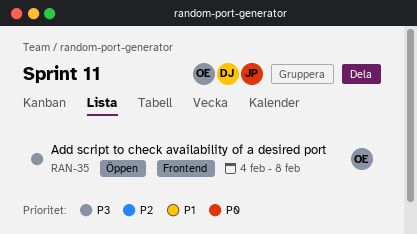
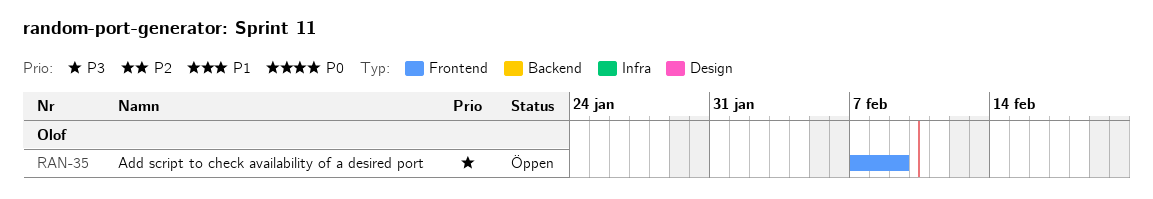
RAN-35, start: Feb 4 -> Feb 7
RAN-35, due: Feb 8 -> Feb 9

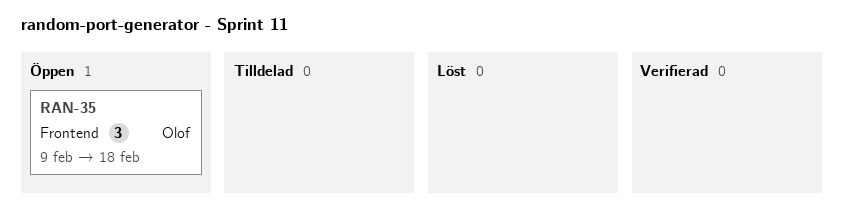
RAN-35, start: Feb 7 -> Feb 9
RAN-35, due: Feb 9 -> Feb 18

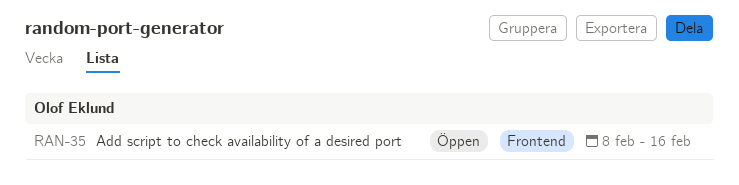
RAN-35, start: Feb 9 -> Feb 8
RAN-35, due: Feb 18 -> Feb 16

